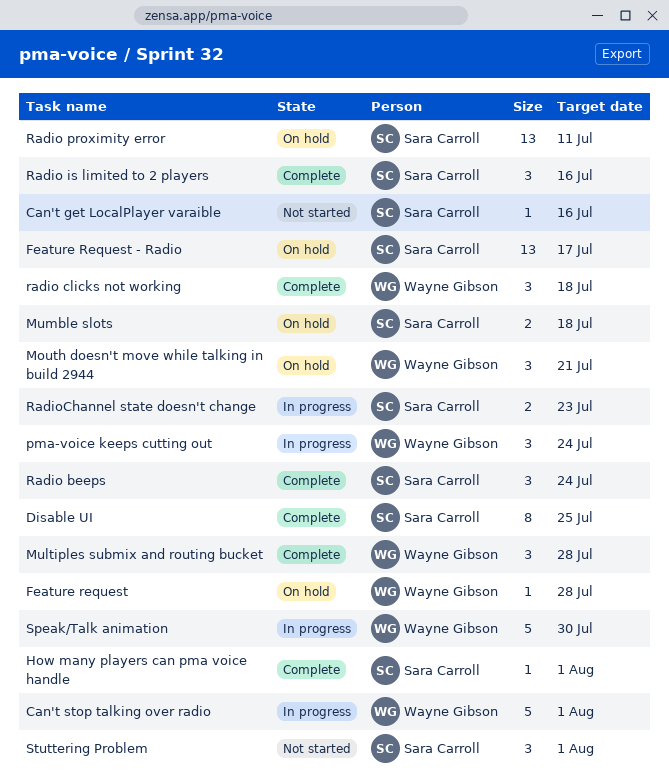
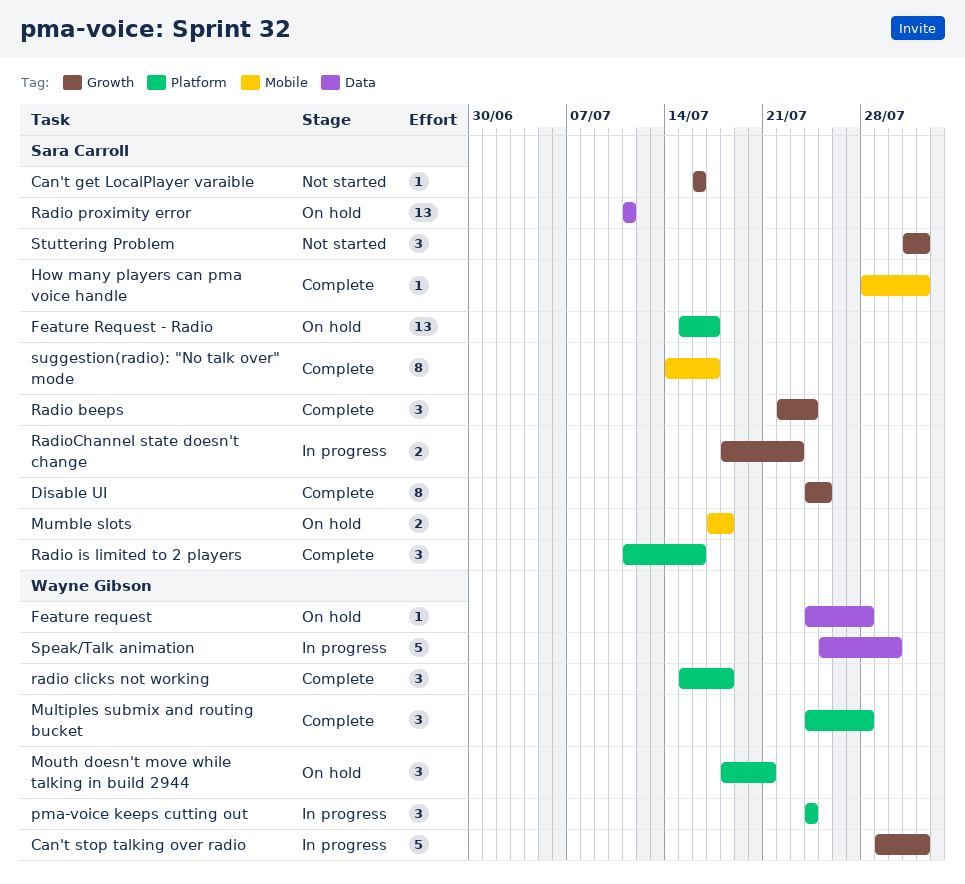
suggestion(radio): "No talk over" mode: none -> present

